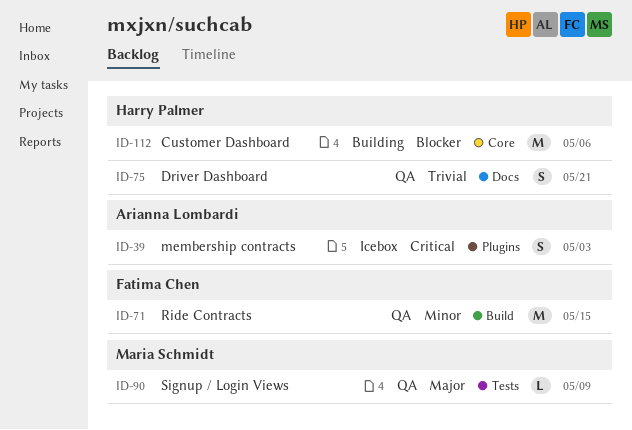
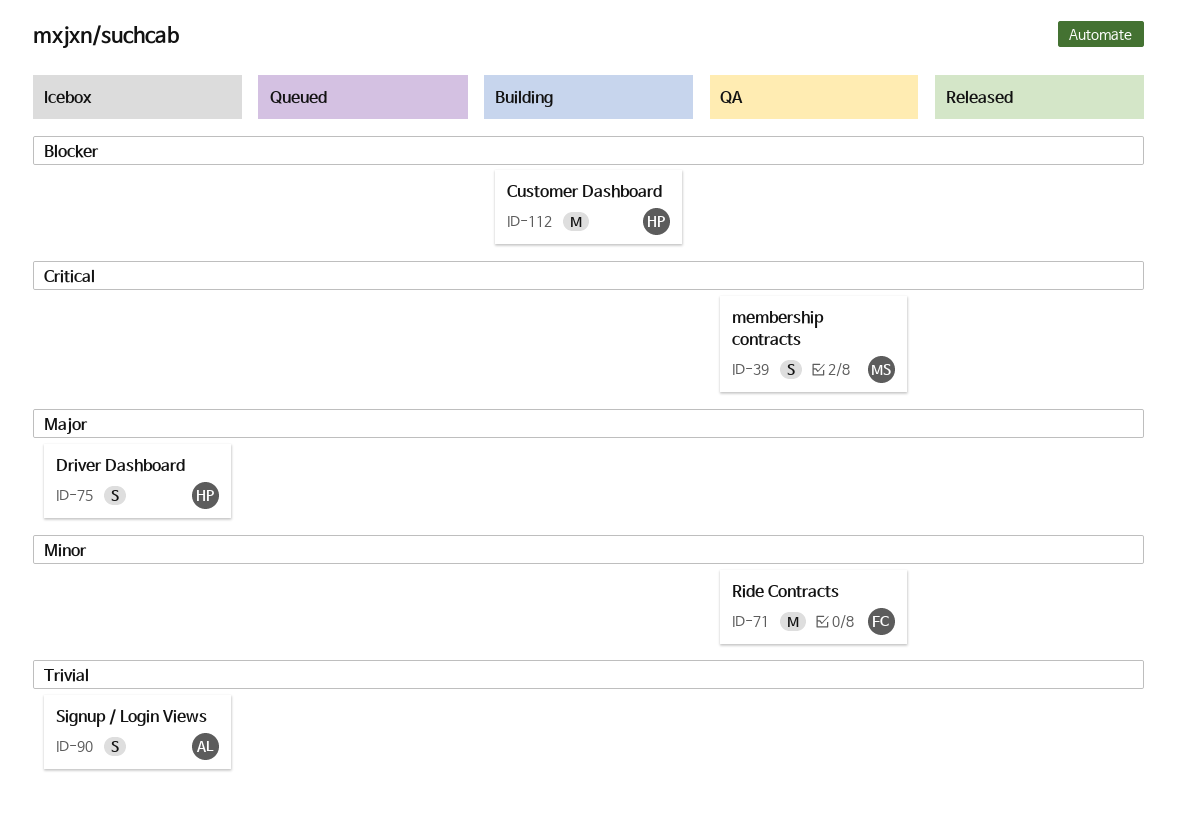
ID-39, status: Icebox -> QA
ID-39, owner: Arianna Lombardi -> Maria Schmidt
ID-75, status: QA -> Icebox
ID-75, priority: Trivial -> Major
ID-90, status: QA -> Icebox
ID-90, owner: Maria Schmidt -> Arianna Lombardi
ID-90, priority: Major -> Trivial
ID-90, estimate: L -> S

